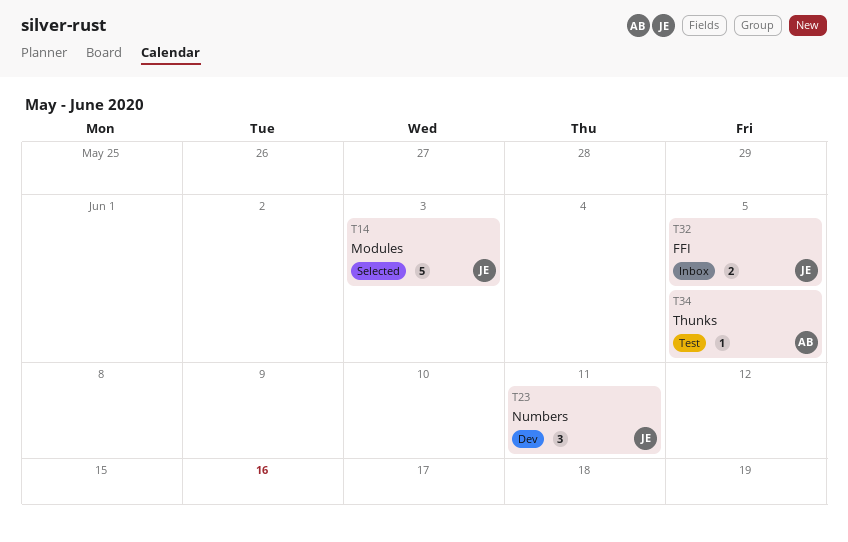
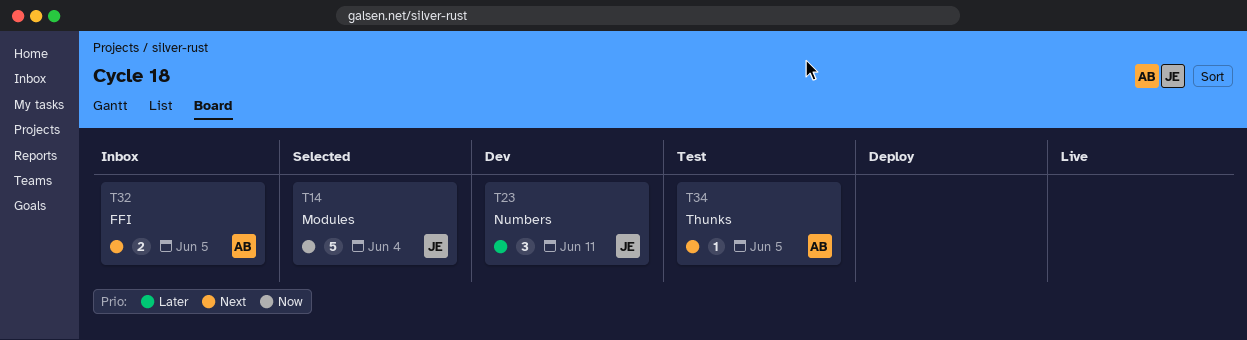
T14, due: Jun 3 -> Jun 4
T32, owner: JE -> AB

